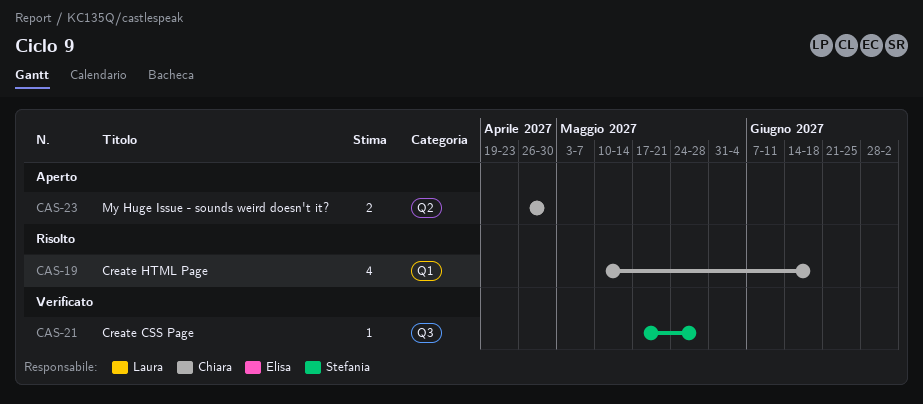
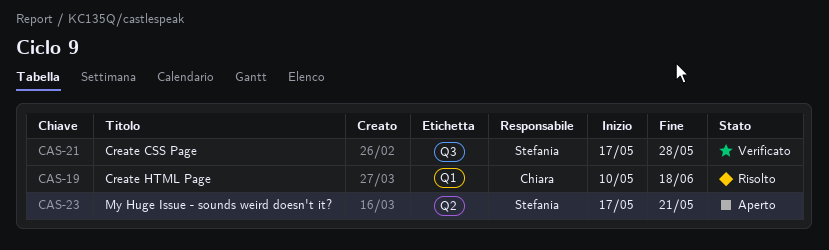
CAS-23, owner: Chiara -> Stefania
CAS-23, start: Apr 26 -> May 17
CAS-23, due: Apr 30 -> May 21

